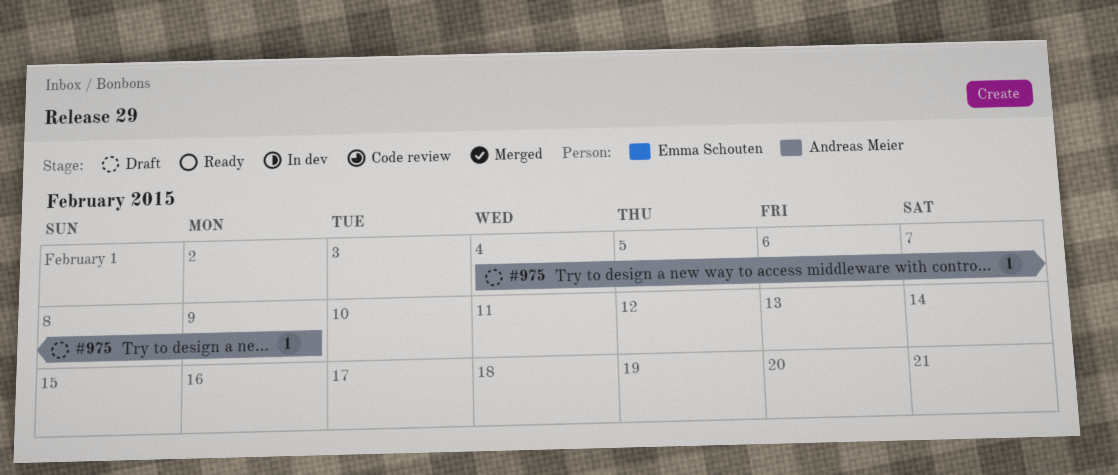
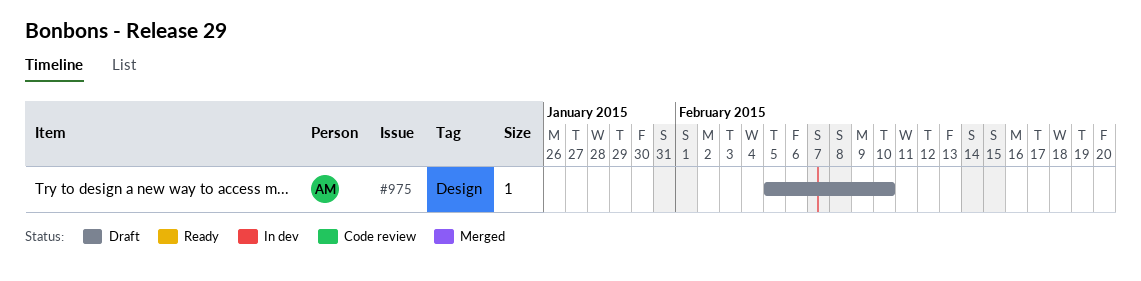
#975, start: Feb 4 -> Feb 5
#975, due: Feb 9 -> Feb 10

